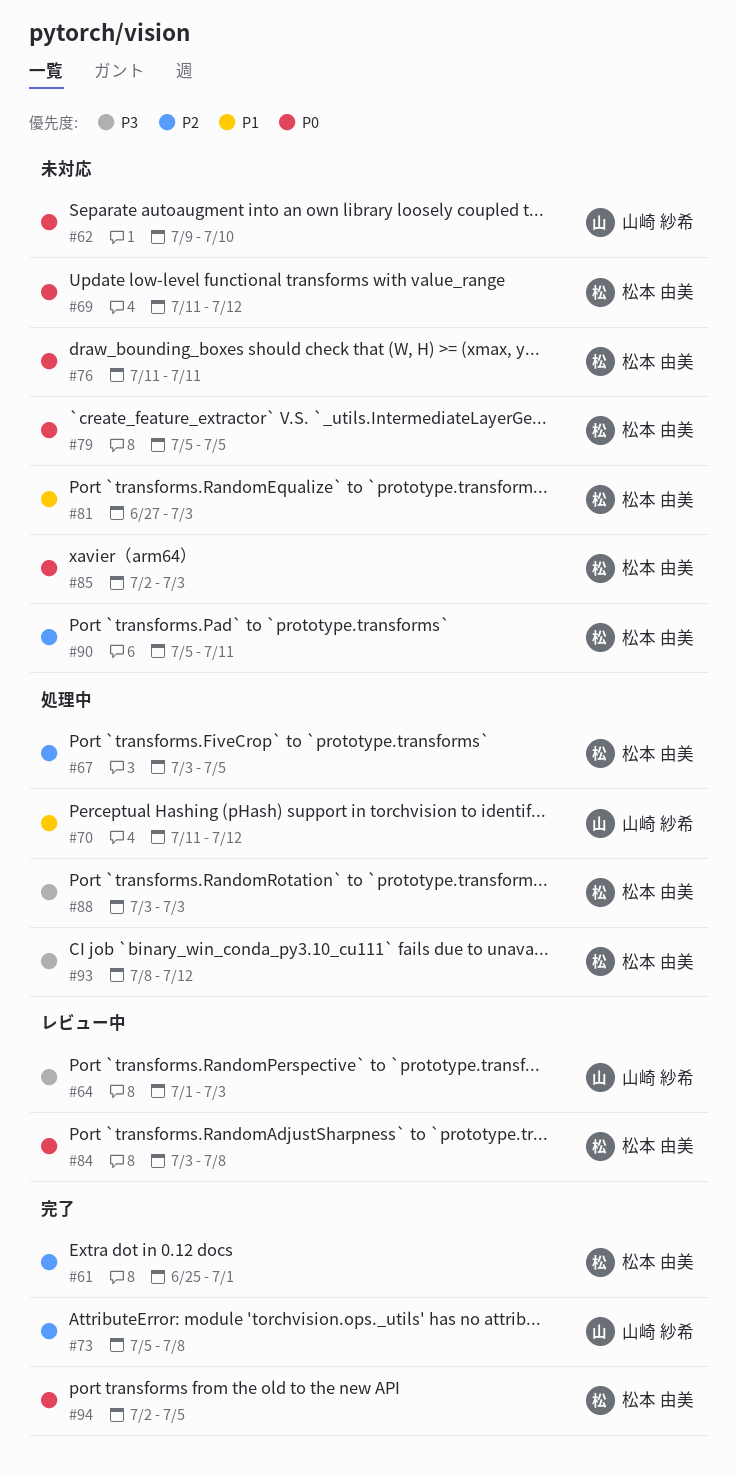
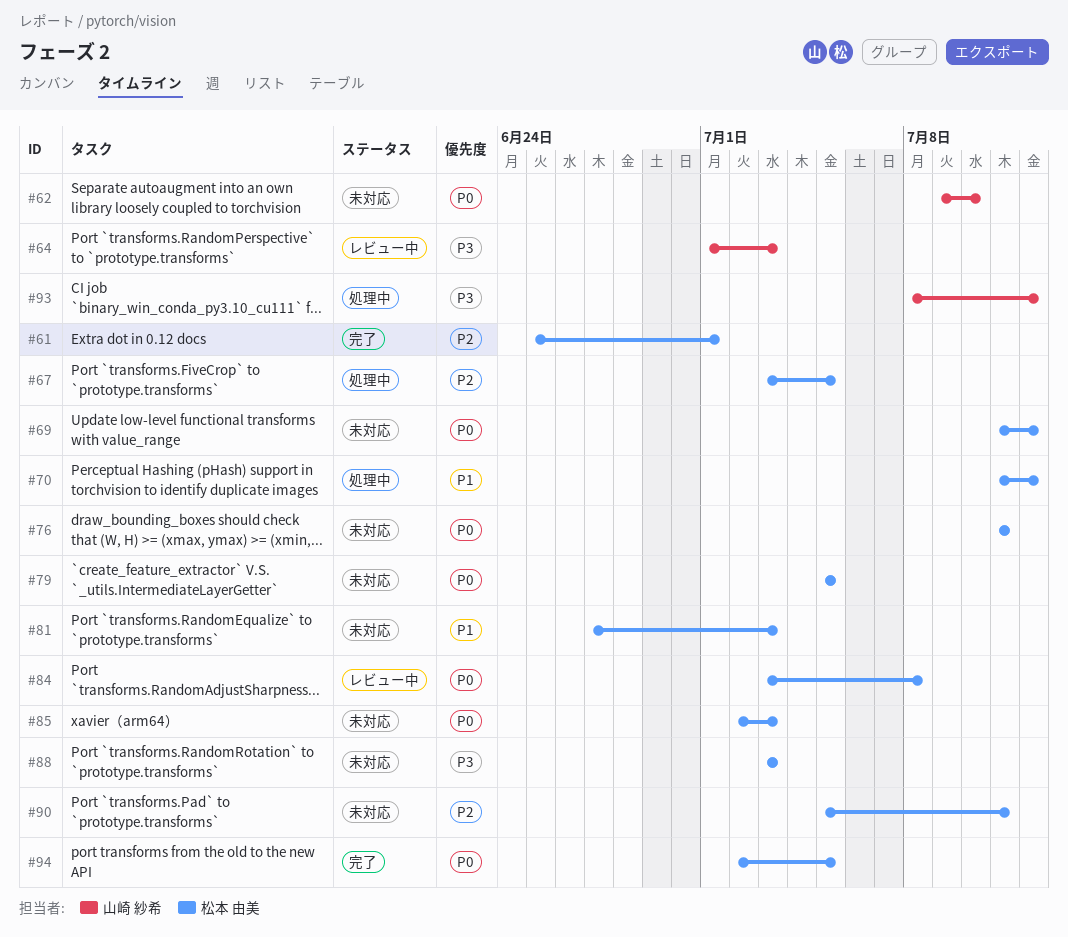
#70, owner: 山崎 紗希 -> 松本 由美
#73: present -> none
#88, status: 処理中 -> 未対応
#93, owner: 松本 由美 -> 山崎 紗希

